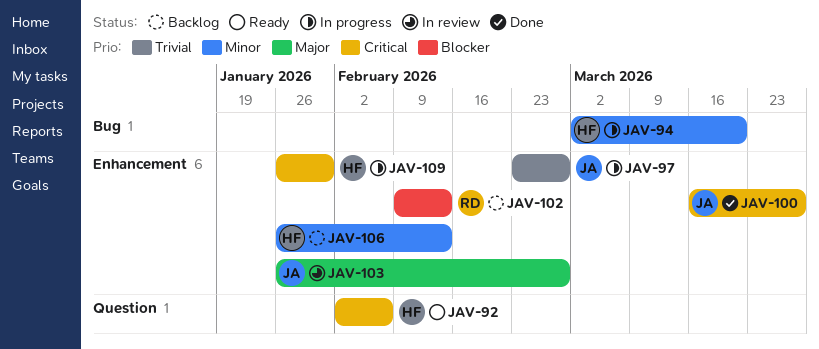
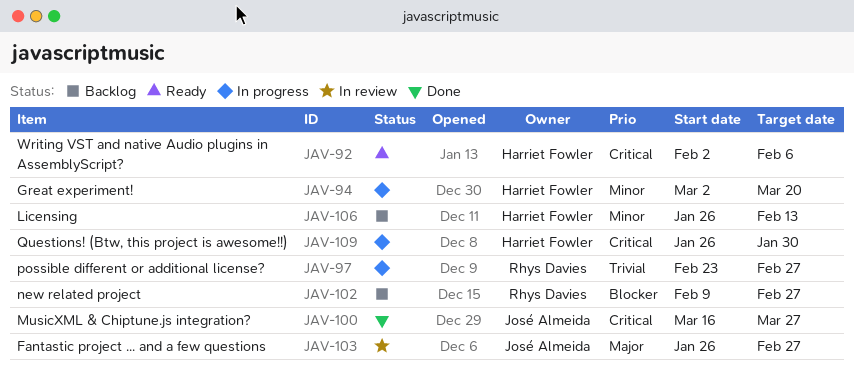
JAV-97, owner: José Almeida -> Rhys Davies
JAV-102, due: Feb 13 -> Feb 27

